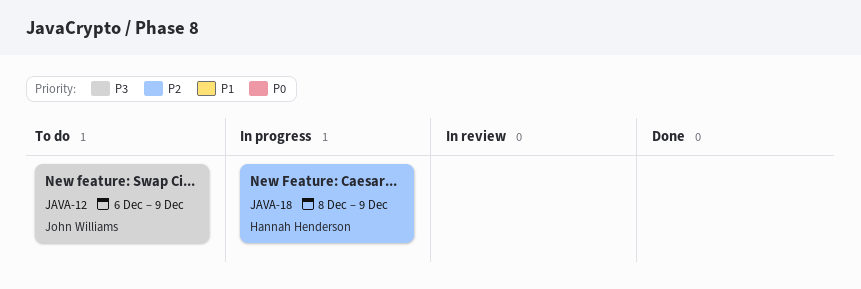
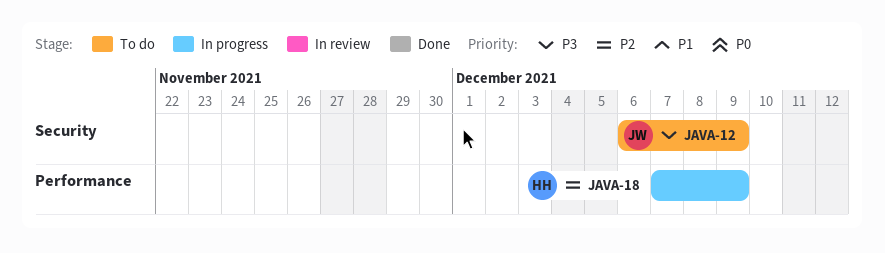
JAVA-18, start: Dec 8 -> Dec 7

